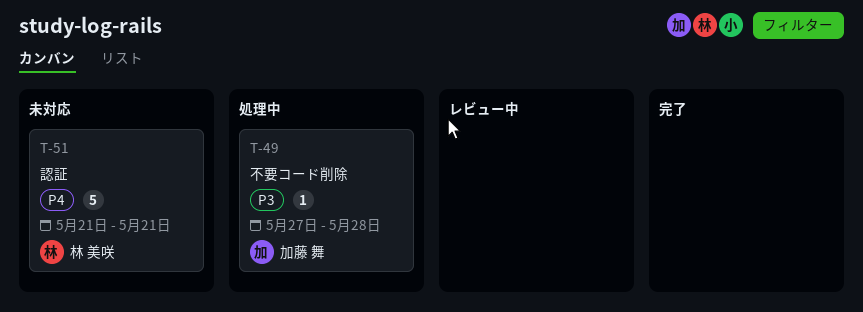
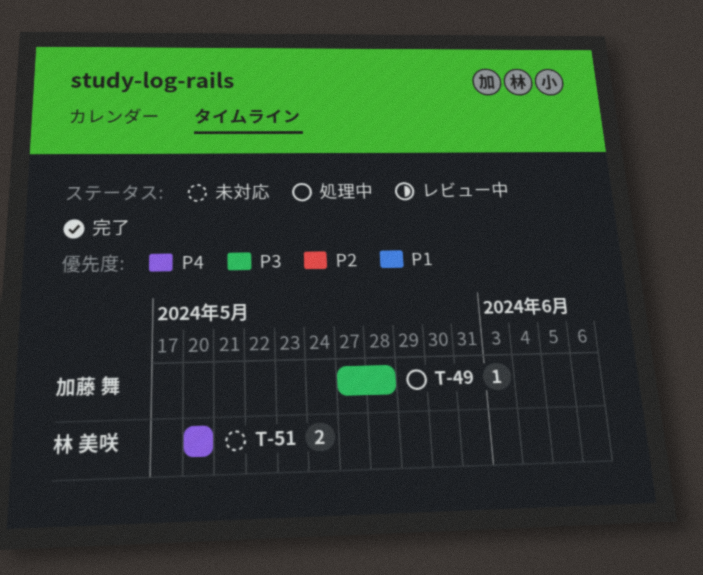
T-51, estimate: 5 -> 2
T-51, start: May 21 -> May 20
T-51, due: May 21 -> May 20

